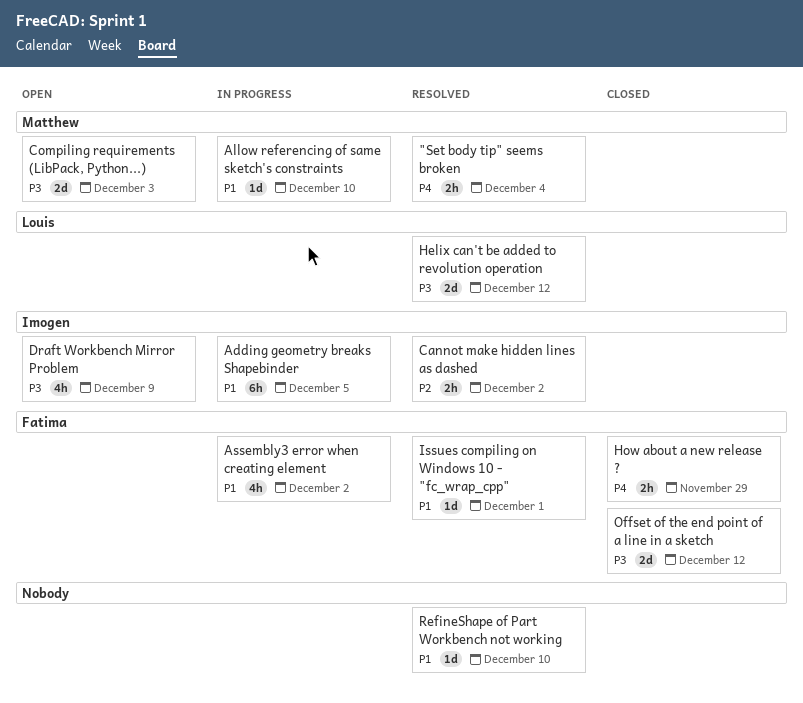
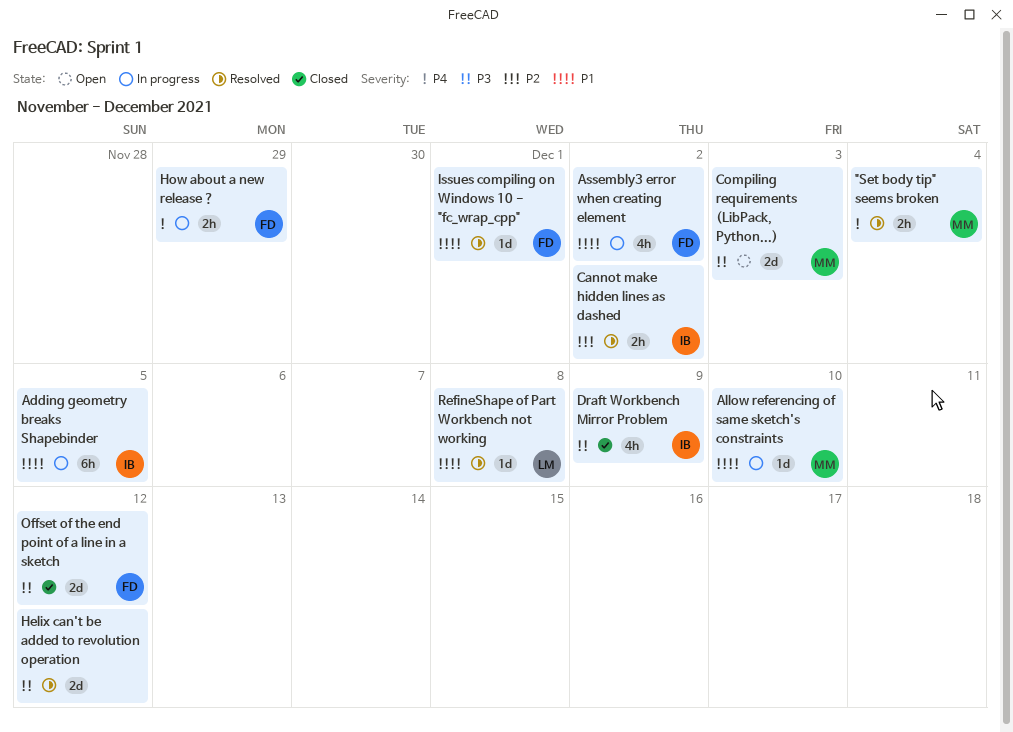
Draft Workbench Mirror Problem, status: Open -> Closed
Helix can't be added to revolution operation, owner: Louis -> none
How about a new release ?, status: Closed -> In progress
RefineShape of Part Workbench not working, owner: none -> Louis
RefineShape of Part Workbench not working, due: Dec 10 -> Dec 8

